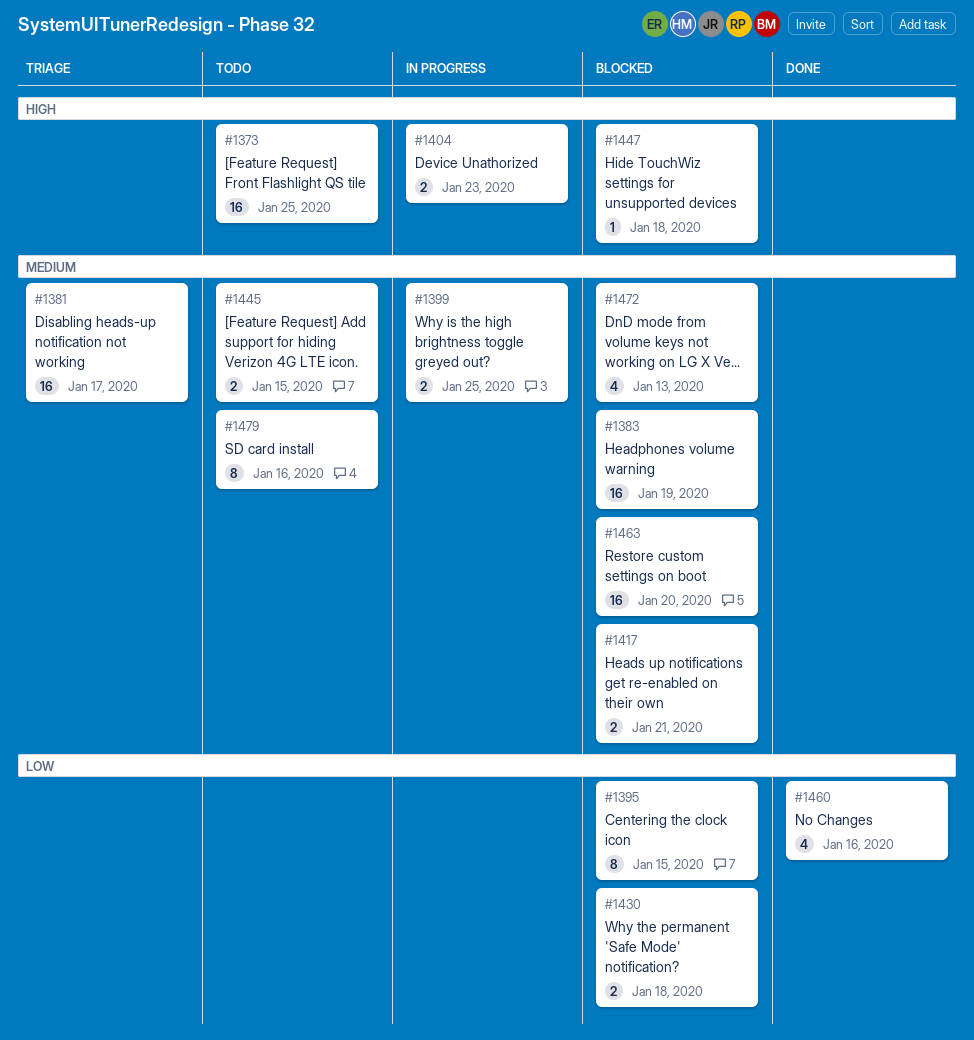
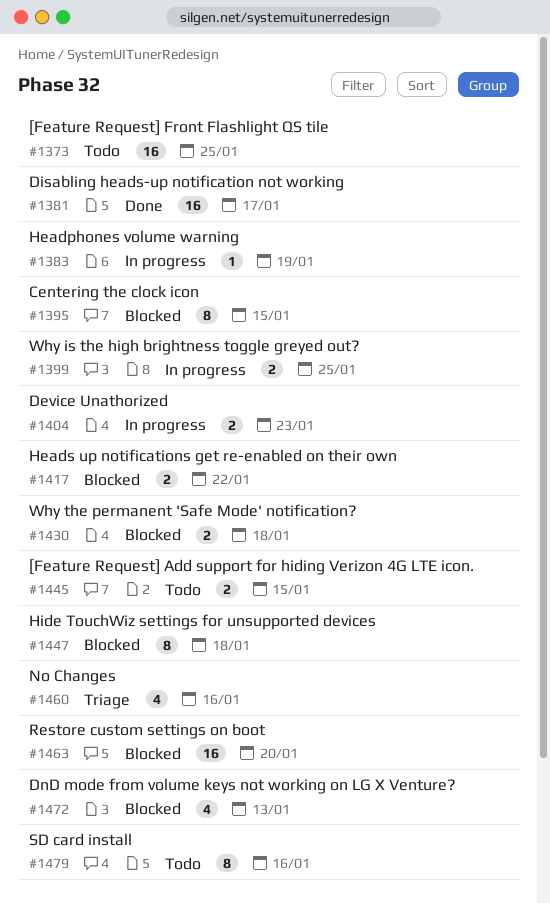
#1381, status: Triage -> Done
#1383, status: Blocked -> In progress
#1383, estimate: 16 -> 1
#1417, due: Jan 21 -> Jan 22
#1447, estimate: 1 -> 8
#1460, status: Done -> Triage

